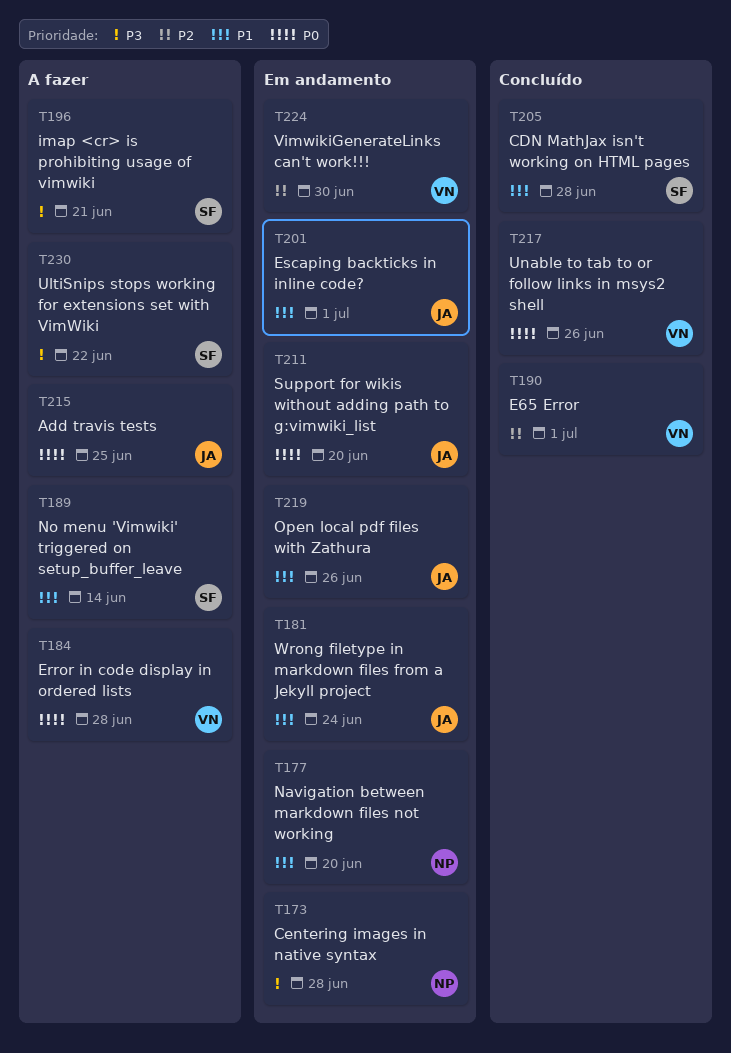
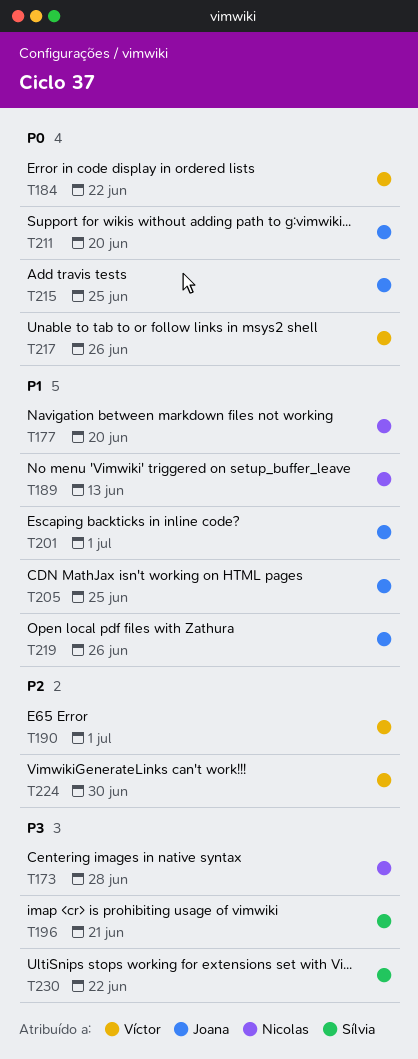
T181: present -> none
T184, due: Jun 28 -> Jun 22
T189, owner: Sílvia -> Nicolas
T189, due: Jun 14 -> Jun 13
T205, owner: Sílvia -> Joana
T205, due: Jun 28 -> Jun 25

